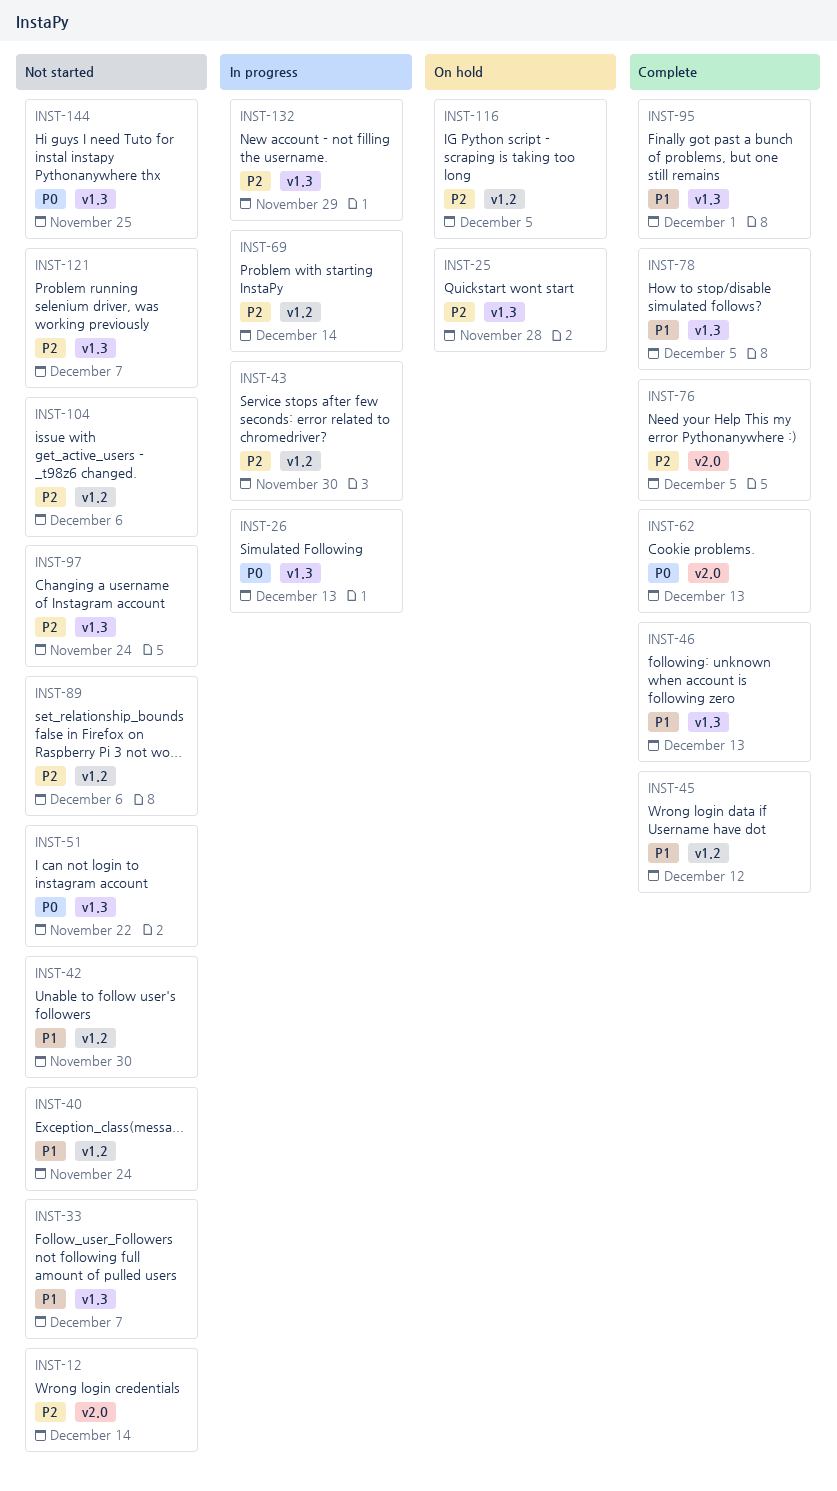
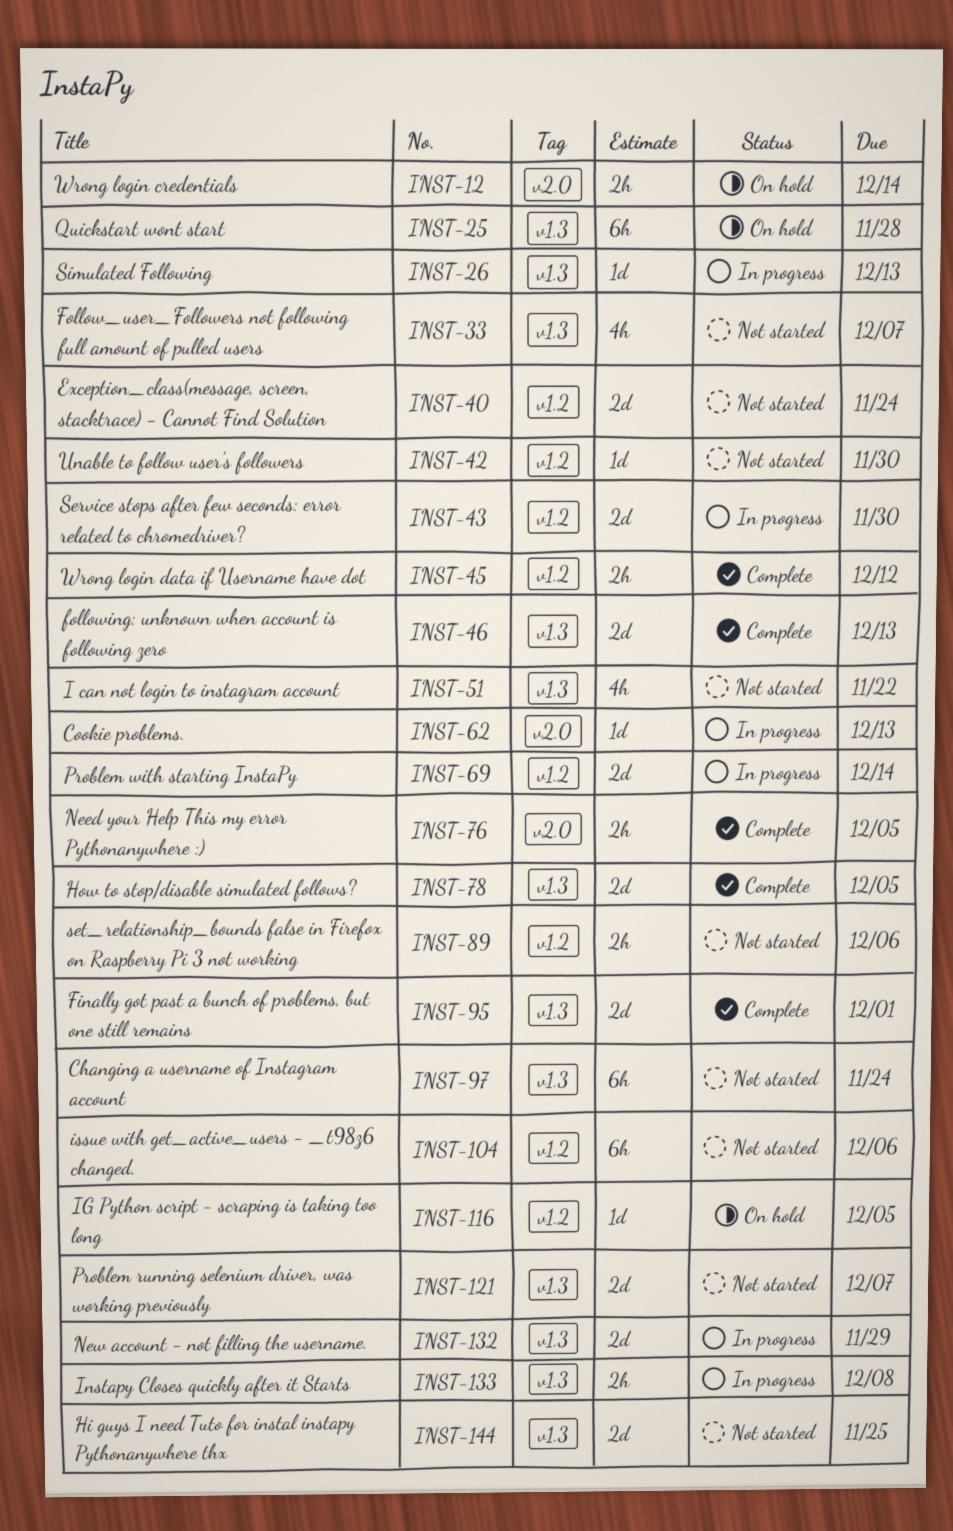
INST-12, status: Not started -> On hold
INST-62, status: Complete -> In progress
INST-133: none -> present

